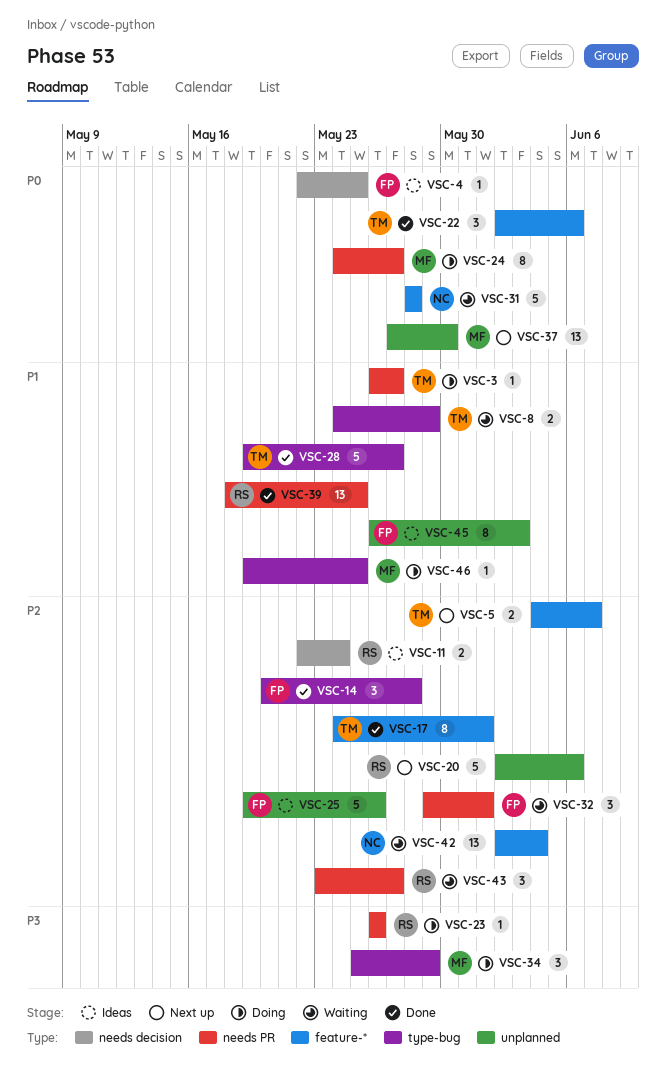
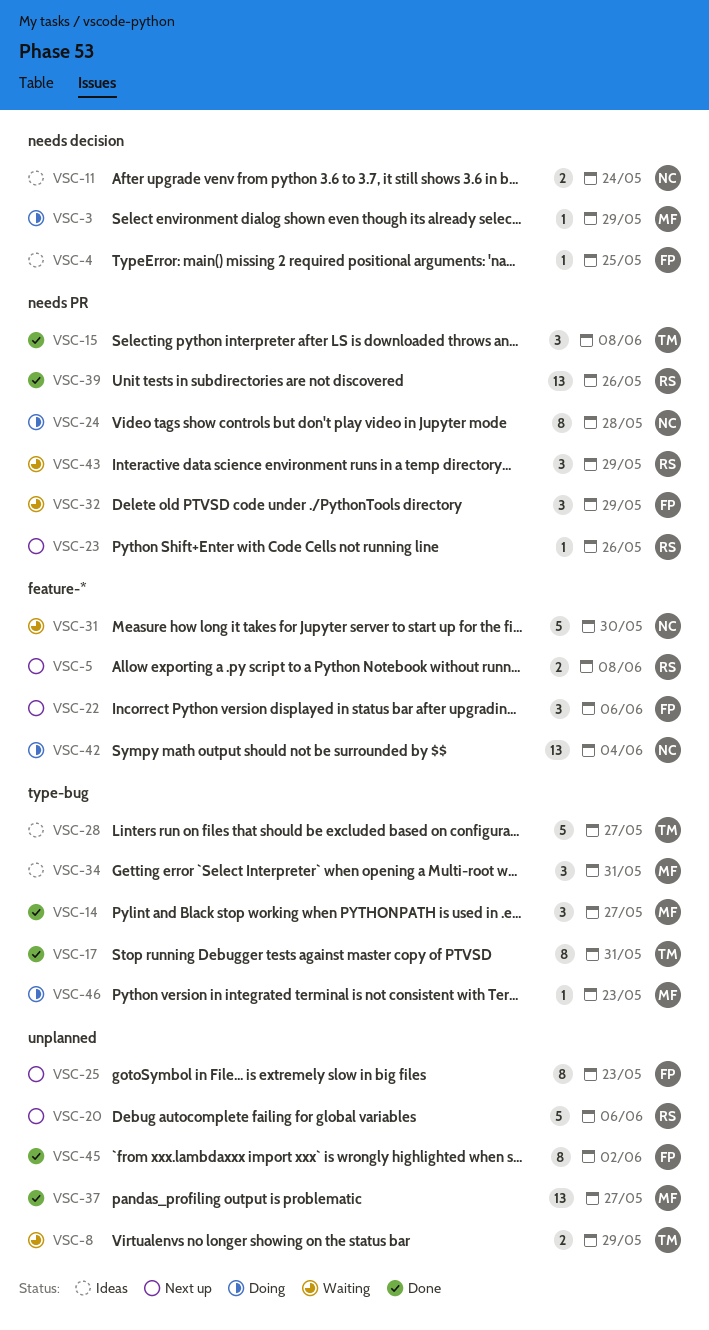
VSC-3, owner: TM -> MF
VSC-3, label: needs PR -> needs decision
VSC-3, due: May 27 -> May 29
VSC-5, owner: TM -> RS
VSC-5, due: Jun 7 -> Jun 8
VSC-8, label: type-bug -> unplanned
VSC-11, owner: RS -> NC
VSC-14, owner: FP -> MF
VSC-14, due: May 28 -> May 27
VSC-15: none -> present
VSC-17, label: feature-* -> type-bug
VSC-17, due: Jun 1 -> May 31
VSC-22, status: Done -> Next up
VSC-22, owner: TM -> FP
VSC-23, status: Doing -> Next up
VSC-24, owner: MF -> NC
VSC-24, due: May 27 -> May 28
VSC-25, status: Ideas -> Next up
VSC-25, estimate: 5 -> 8
VSC-25, due: May 26 -> May 23
VSC-28, status: Done -> Ideas
VSC-31, due: May 28 -> May 30
VSC-32, due: Jun 1 -> May 29
VSC-34, status: Doing -> Ideas
VSC-34, due: May 29 -> May 31
VSC-37, status: Next up -> Done
VSC-37, due: May 30 -> May 27
VSC-39, due: May 25 -> May 26
VSC-42, status: Waiting -> Doing
VSC-43, due: May 27 -> May 29
VSC-45, status: Ideas -> Done
VSC-45, due: Jun 3 -> Jun 2
VSC-46, due: May 25 -> May 23

